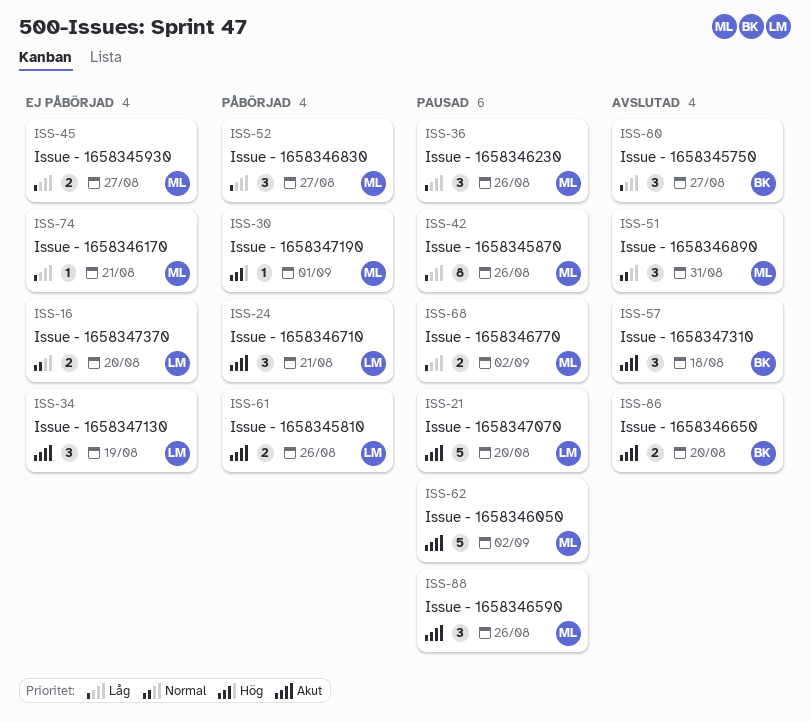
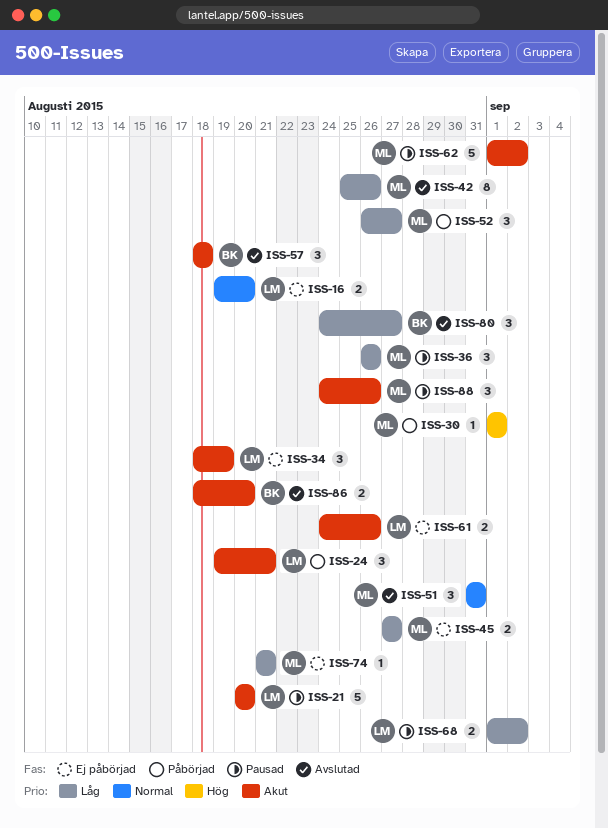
ISS-42, status: Pausad -> Avslutad
ISS-61, status: Påbörjad -> Ej påbörjad
ISS-68, owner: ML -> LM

